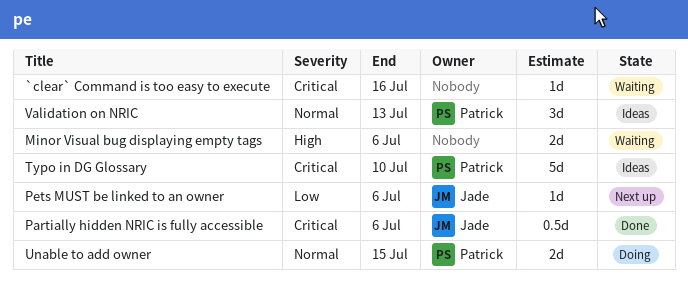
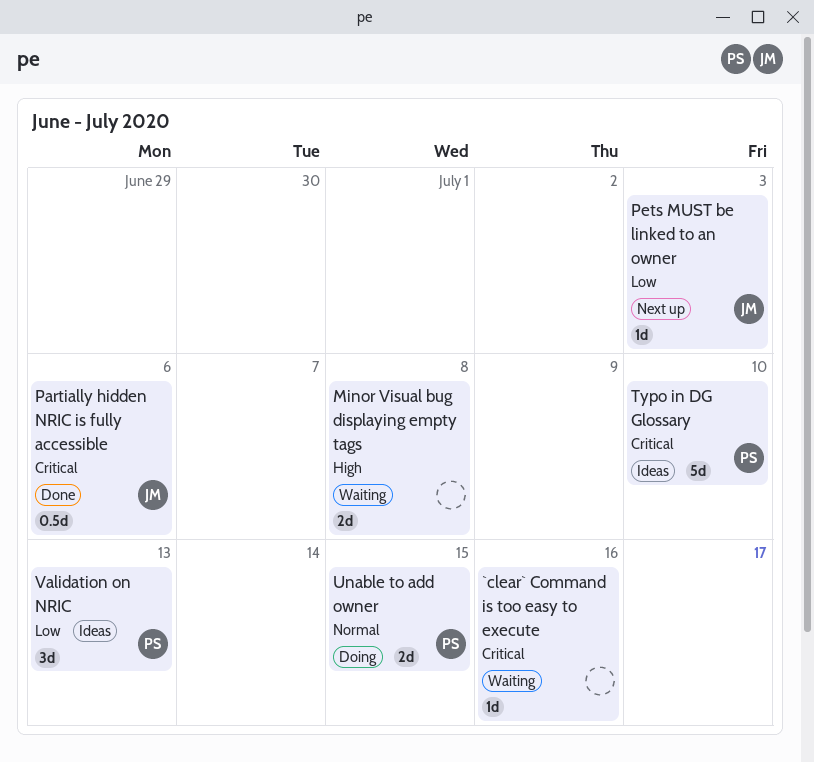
Minor Visual bug displaying empty tags, due: Jul 6 -> Jul 8
Pets MUST be linked to an owner, due: Jul 6 -> Jul 3
Validation on NRIC, priority: Normal -> Low

